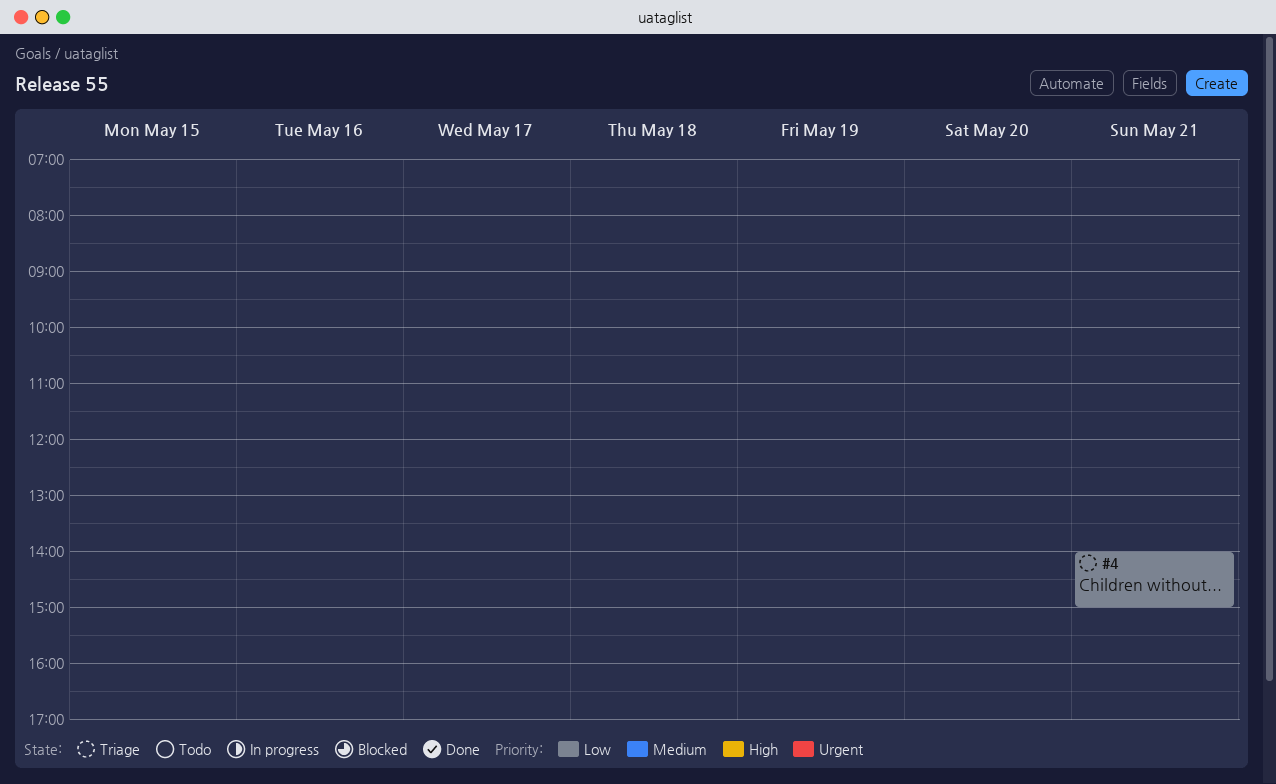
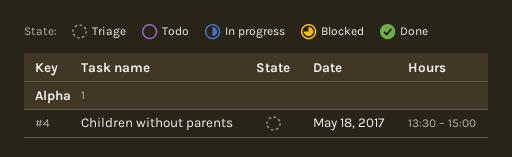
#4, day: May 21 -> May 18
#4, begins: 14:00 -> 13:30

